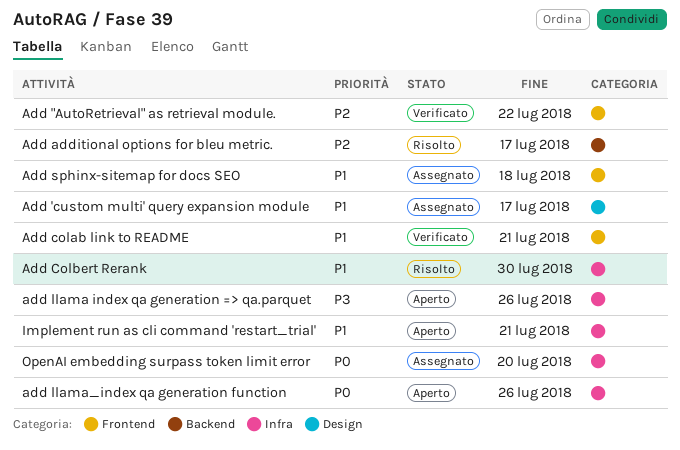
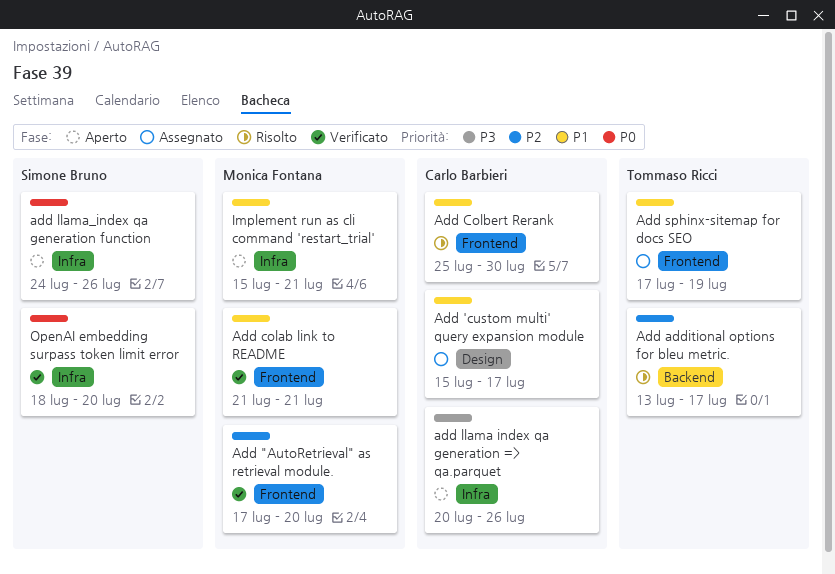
Add "AutoRetrieval" as retrieval module., due: Jul 22 -> Jul 20
Add Colbert Rerank, label: Infra -> Frontend
Add sphinx-sitemap for docs SEO, due: Jul 18 -> Jul 19
OpenAI embedding surpass token limit error, status: Assegnato -> Verificato

